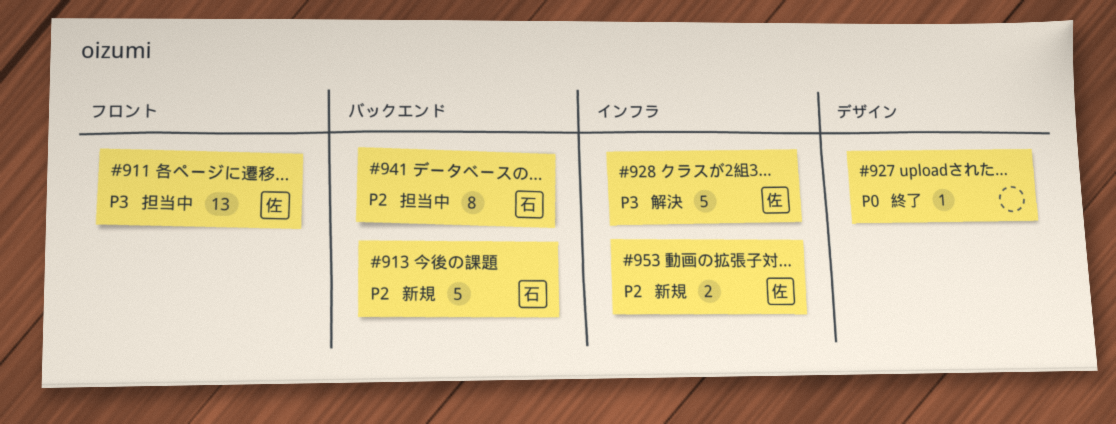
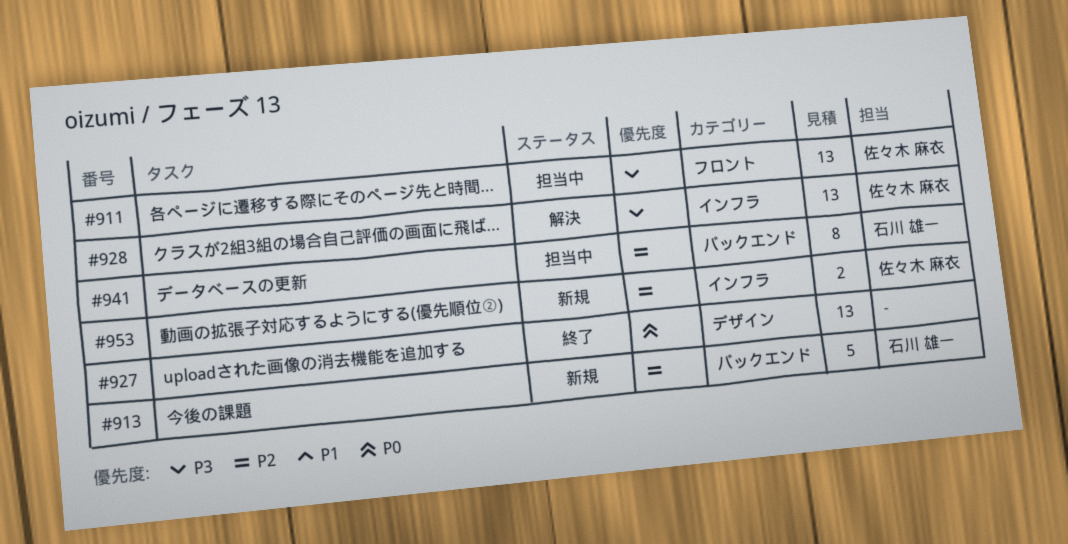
#927, estimate: 1 -> 13
#928, estimate: 5 -> 13

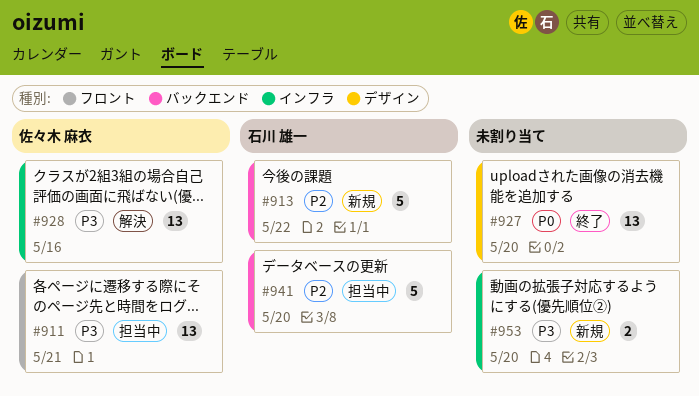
#941, estimate: 8 -> 5
#953, owner: 佐々木 麻衣 -> none
#953, priority: P2 -> P3

